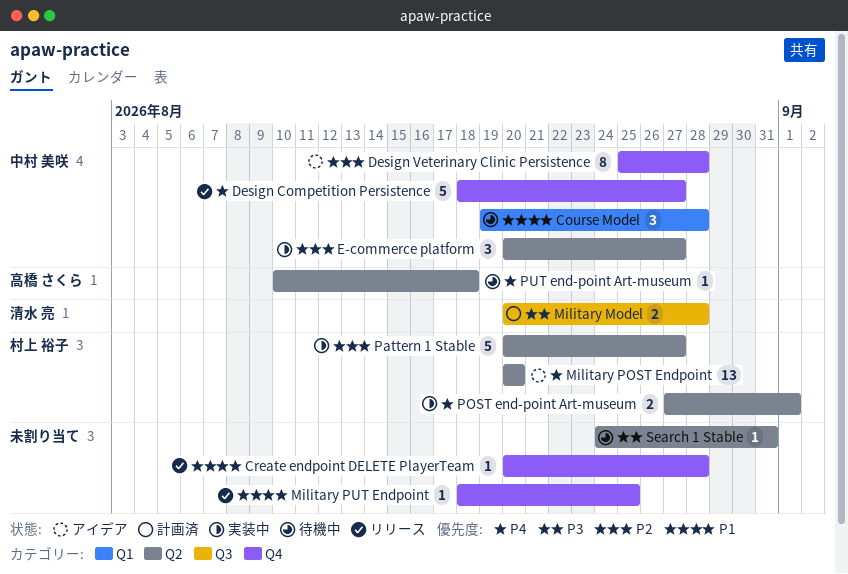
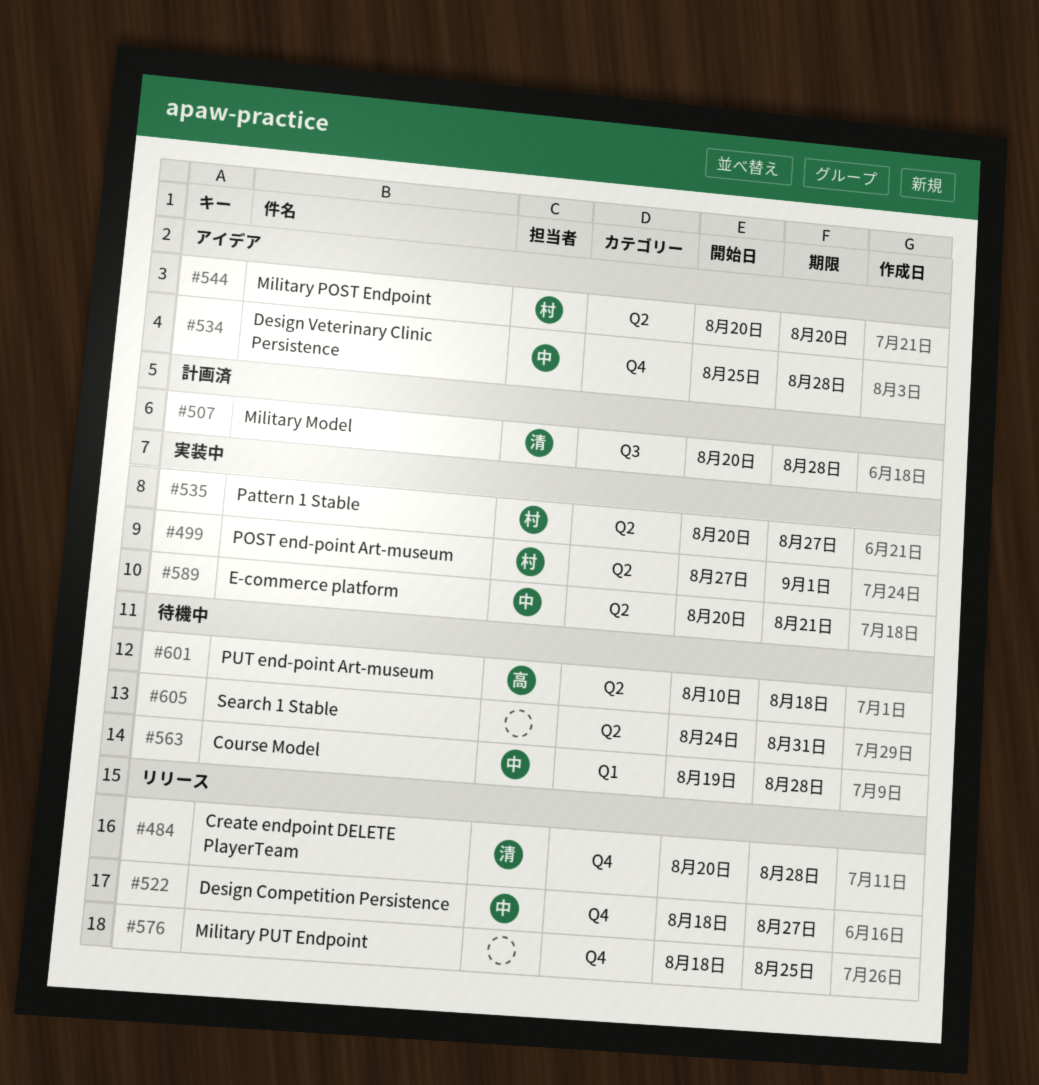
Create endpoint DELETE PlayerTeam, owner: none -> 清水 亮
E-commerce platform, due: Aug 27 -> Aug 21

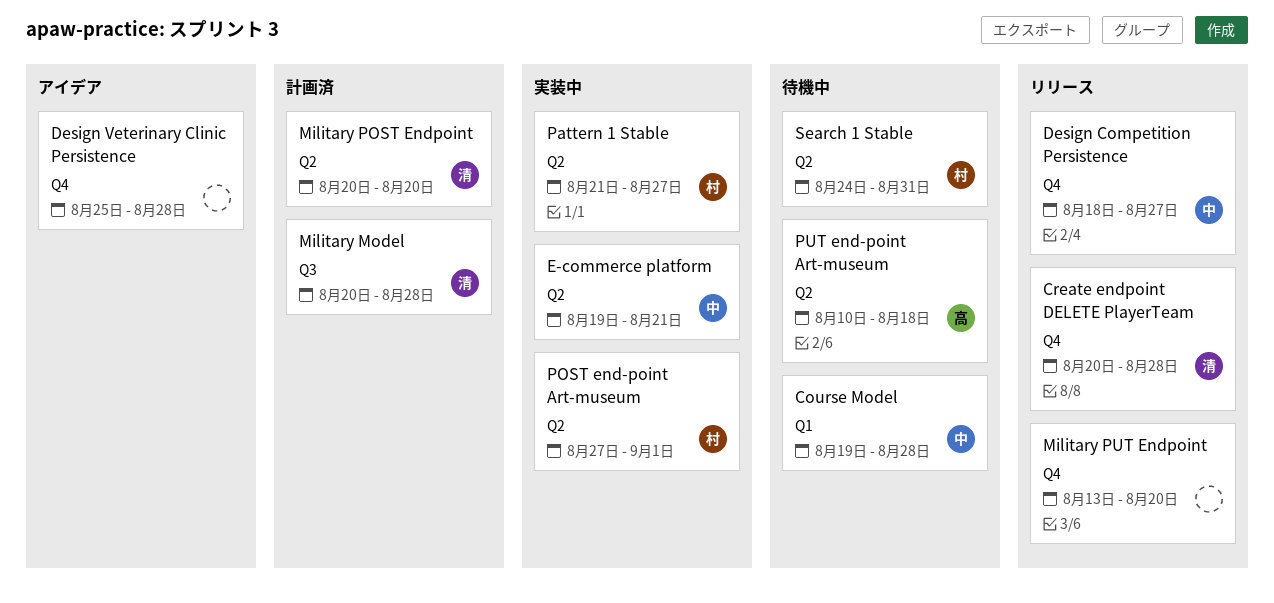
Design Veterinary Clinic Persistence, owner: 中 -> none
E-commerce platform, start: Aug 20 -> Aug 19
Military POST Endpoint, status: アイデア -> 計画済
Military POST Endpoint, owner: 村 -> 清
Military PUT Endpoint, start: Aug 18 -> Aug 13
Military PUT Endpoint, due: Aug 25 -> Aug 20
Pattern 1 Stable, start: Aug 20 -> Aug 21
Search 1 Stable, owner: none -> 村

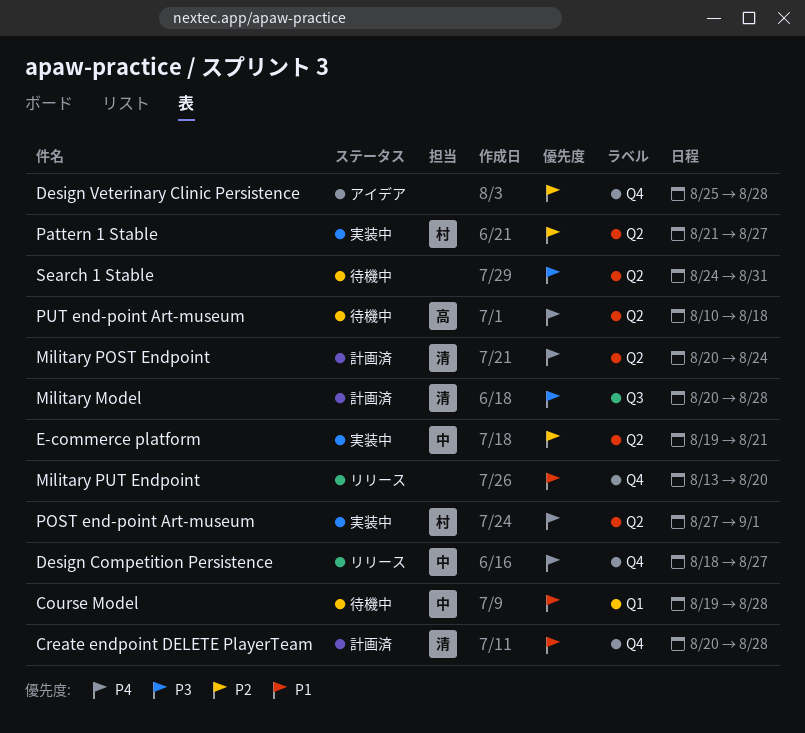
Create endpoint DELETE PlayerTeam, status: リリース -> 計画済
Military POST Endpoint, due: Aug 20 -> Aug 24
Search 1 Stable, owner: 村 -> none

